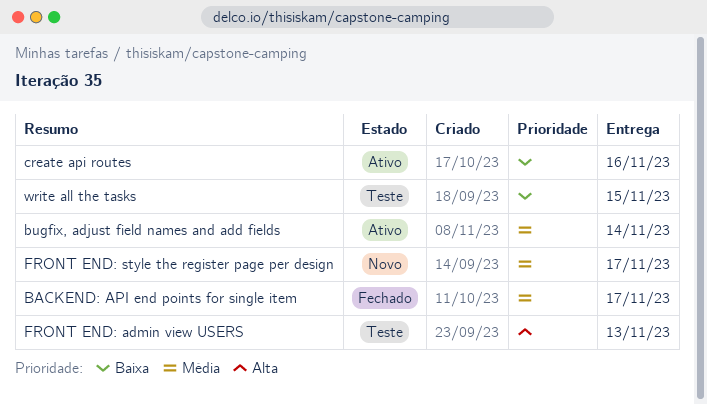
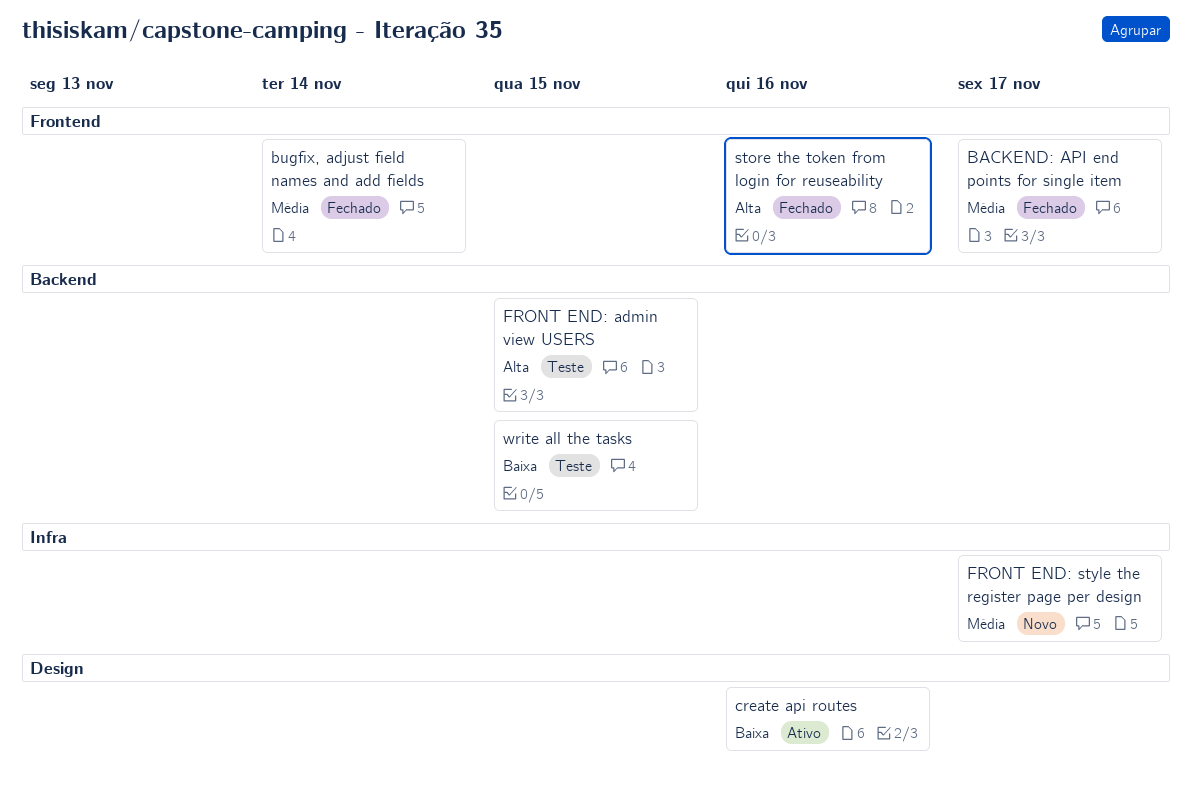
bugfix, adjust field names and add fields, status: Ativo -> Fechado
FRONT END: admin view USERS, due: Nov 13 -> Nov 15
store the token from login for reuseability: none -> present

